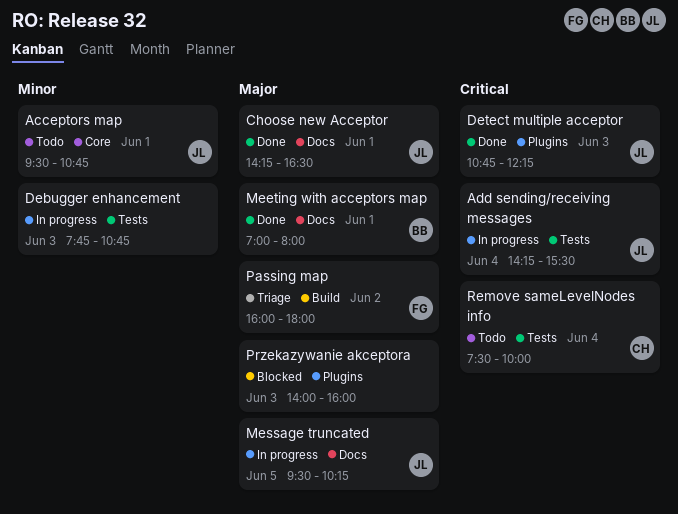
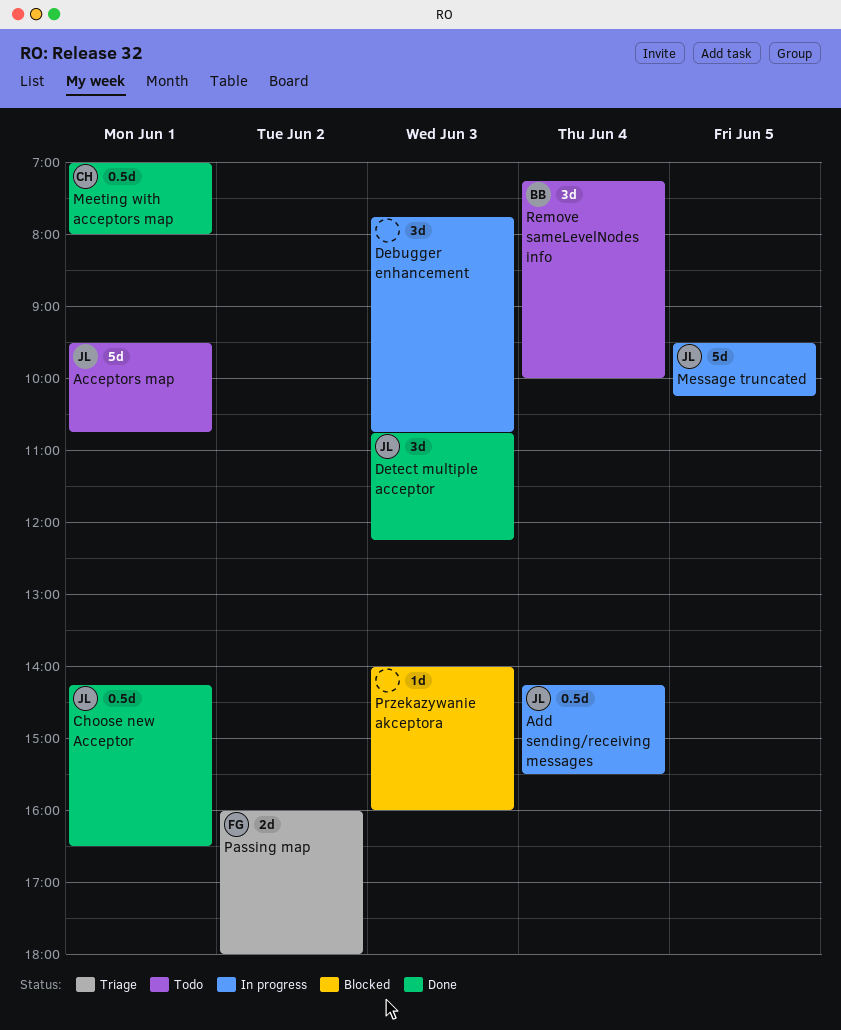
Meeting with acceptors map, owner: BB -> CH
Remove sameLevelNodes info, owner: CH -> BB
Remove sameLevelNodes info, begins: 07:30 -> 07:15

